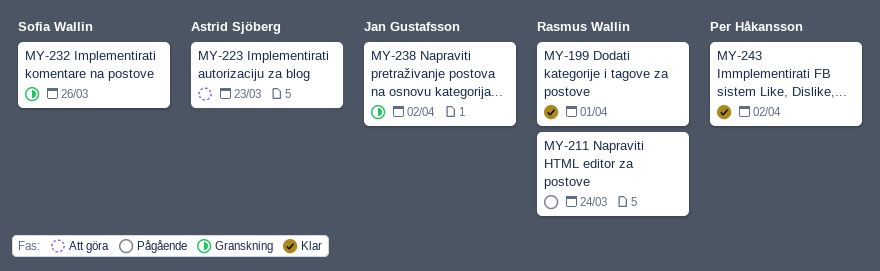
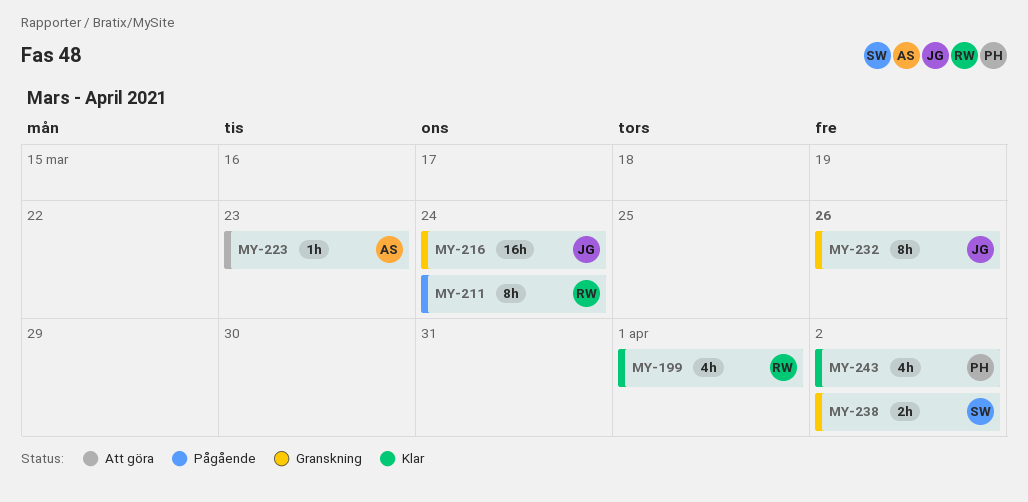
MY-216: none -> present
MY-232, owner: Sofia Wallin -> Jan Gustafsson
MY-238, owner: Jan Gustafsson -> Sofia Wallin

